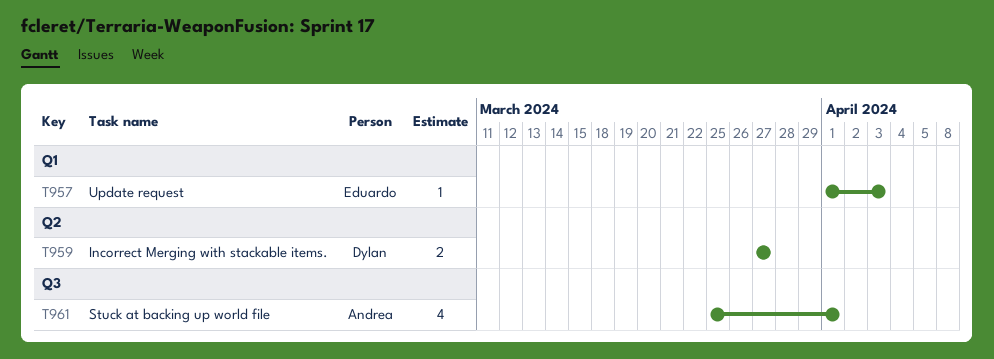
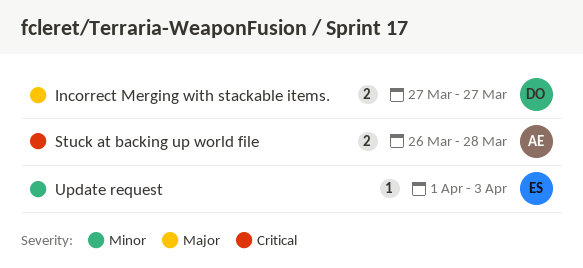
Stuck at backing up world file, estimate: 4 -> 2
Stuck at backing up world file, start: Mar 25 -> Mar 26
Stuck at backing up world file, due: Apr 1 -> Mar 28

